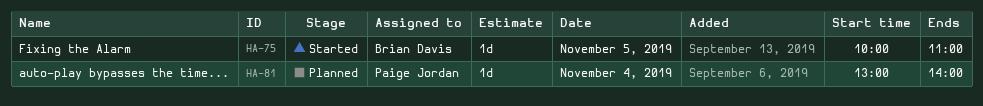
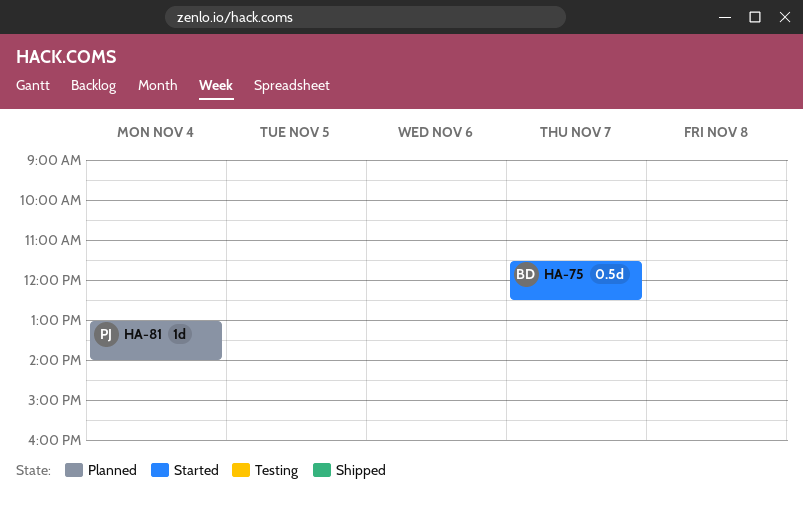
HA-75, estimate: 1d -> 0.5d
HA-75, day: Nov 5 -> Nov 7
HA-75, begins: 10:00 -> 11:30
HA-75, ends: 11:00 -> 12:30

